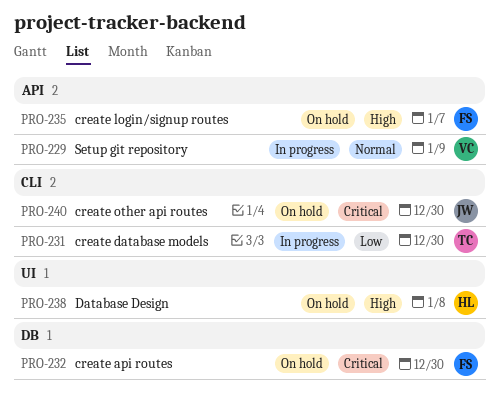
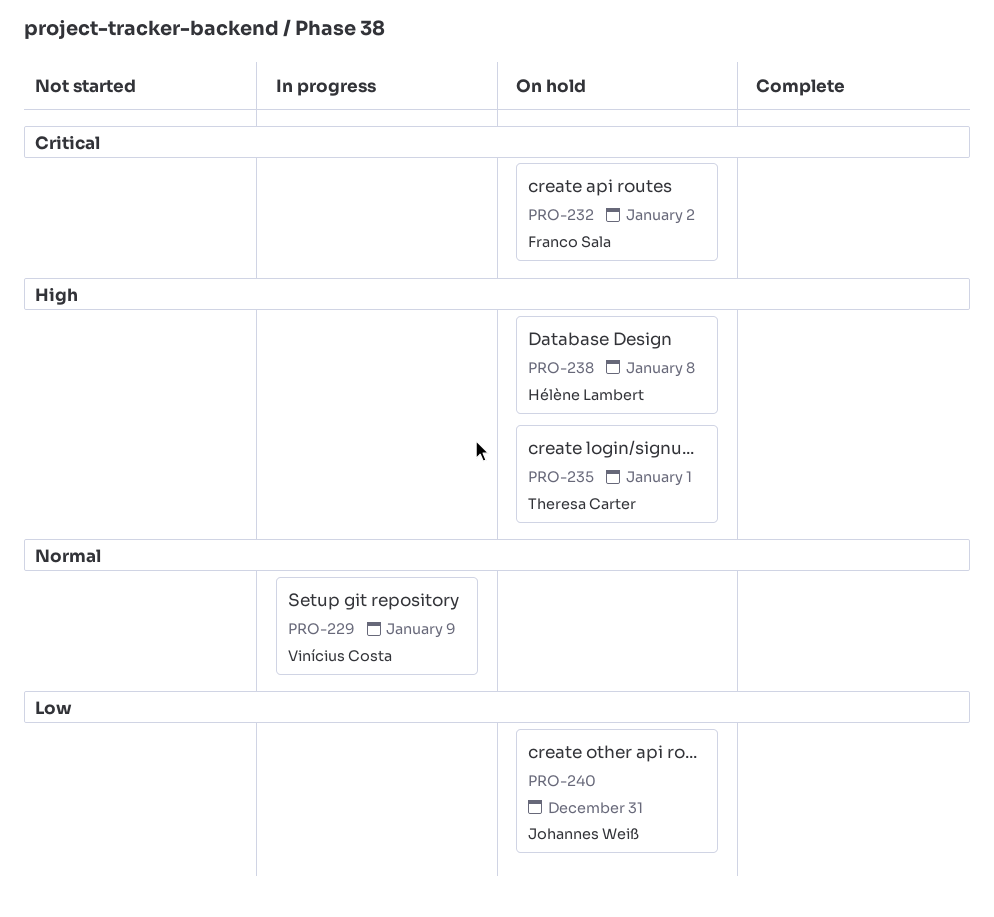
PRO-231: present -> none
PRO-232, due: Dec 30 -> Jan 2
PRO-235, owner: Franco Sala -> Theresa Carter
PRO-235, due: Jan 7 -> Jan 1
PRO-240, priority: Critical -> Low
PRO-240, due: Dec 30 -> Dec 31

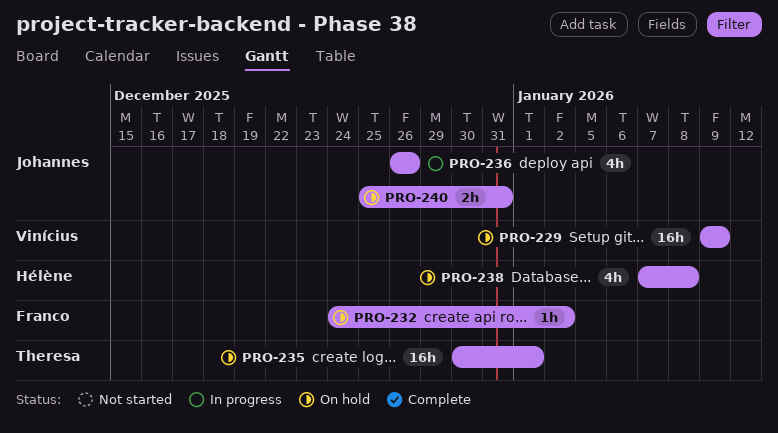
PRO-229, status: In progress -> On hold
PRO-236: none -> present

